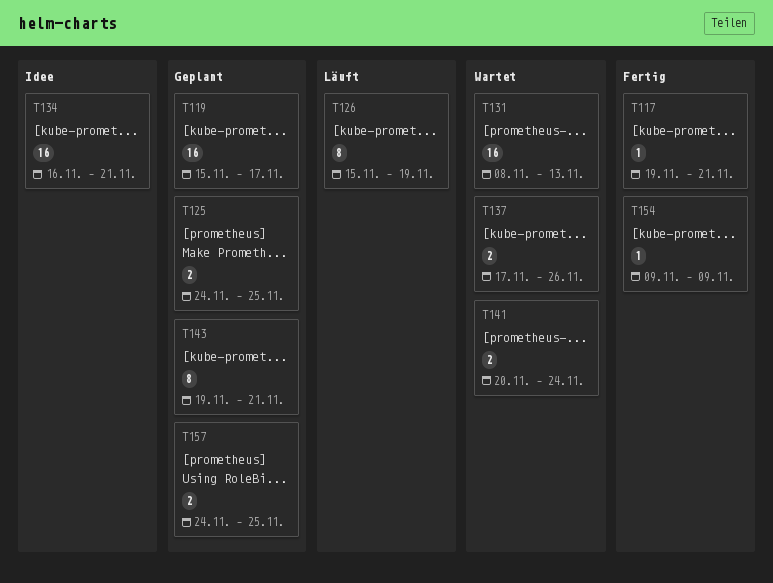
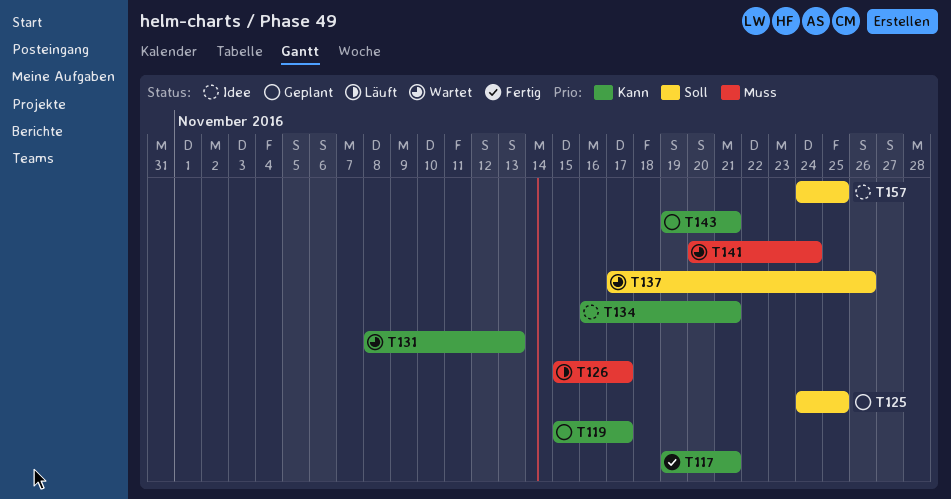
T126, due: Nov 19 -> Nov 17
T154: present -> none
T157, status: Geplant -> Idee

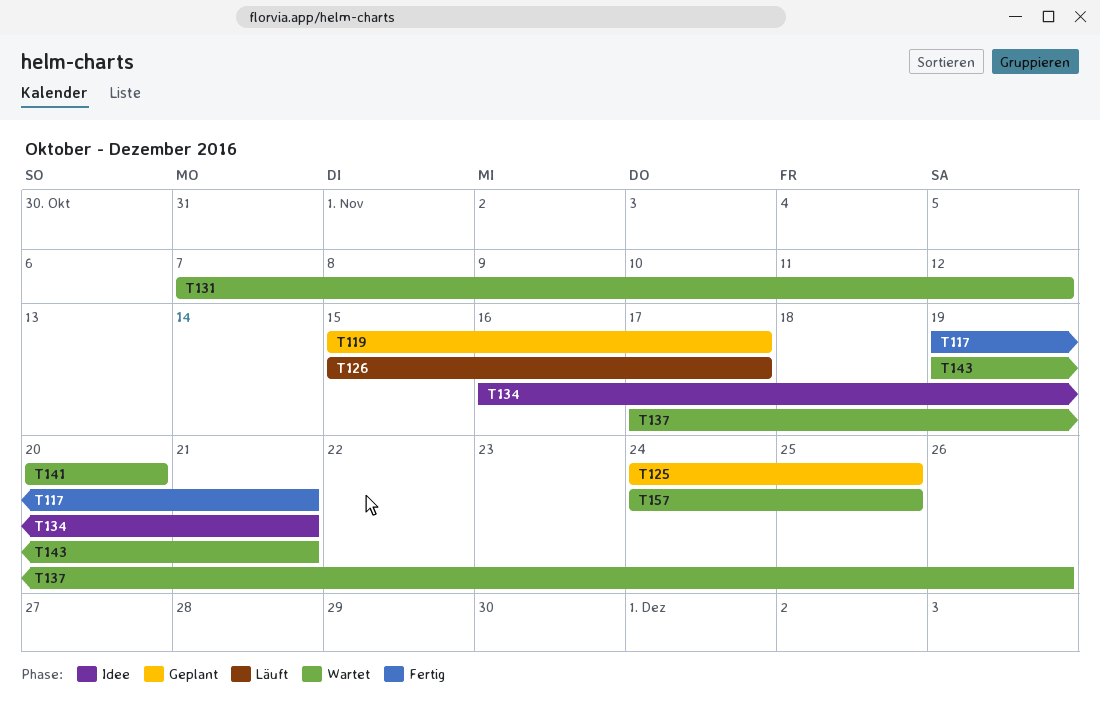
T131, start: Nov 8 -> Nov 7
T131, due: Nov 13 -> Nov 12
T141, due: Nov 24 -> Nov 20
T143, status: Geplant -> Wartet
T157, status: Idee -> Wartet

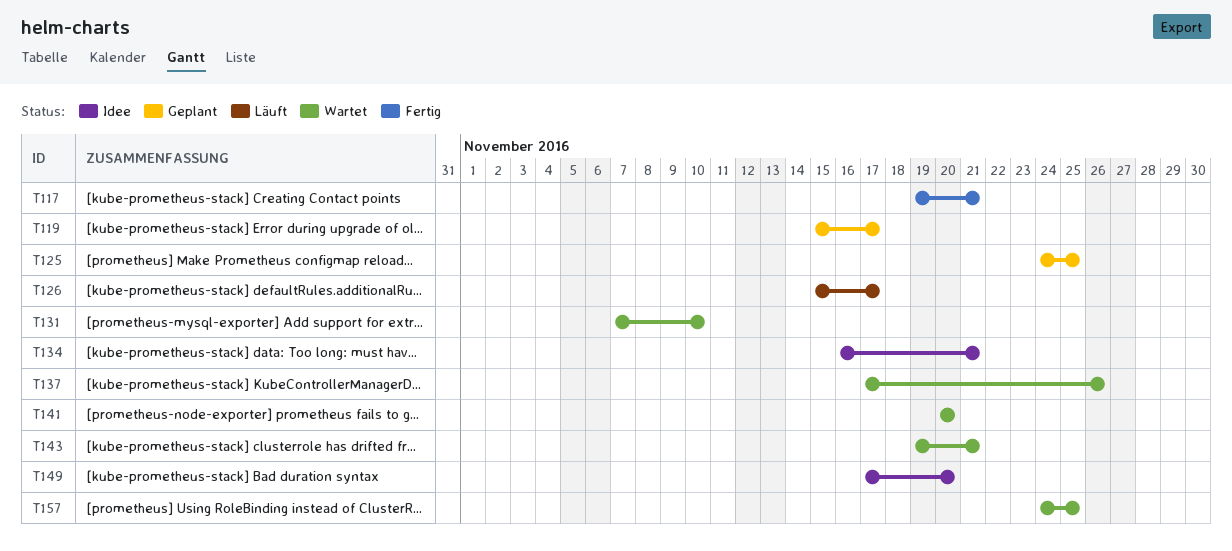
T131, due: Nov 12 -> Nov 10
T149: none -> present

